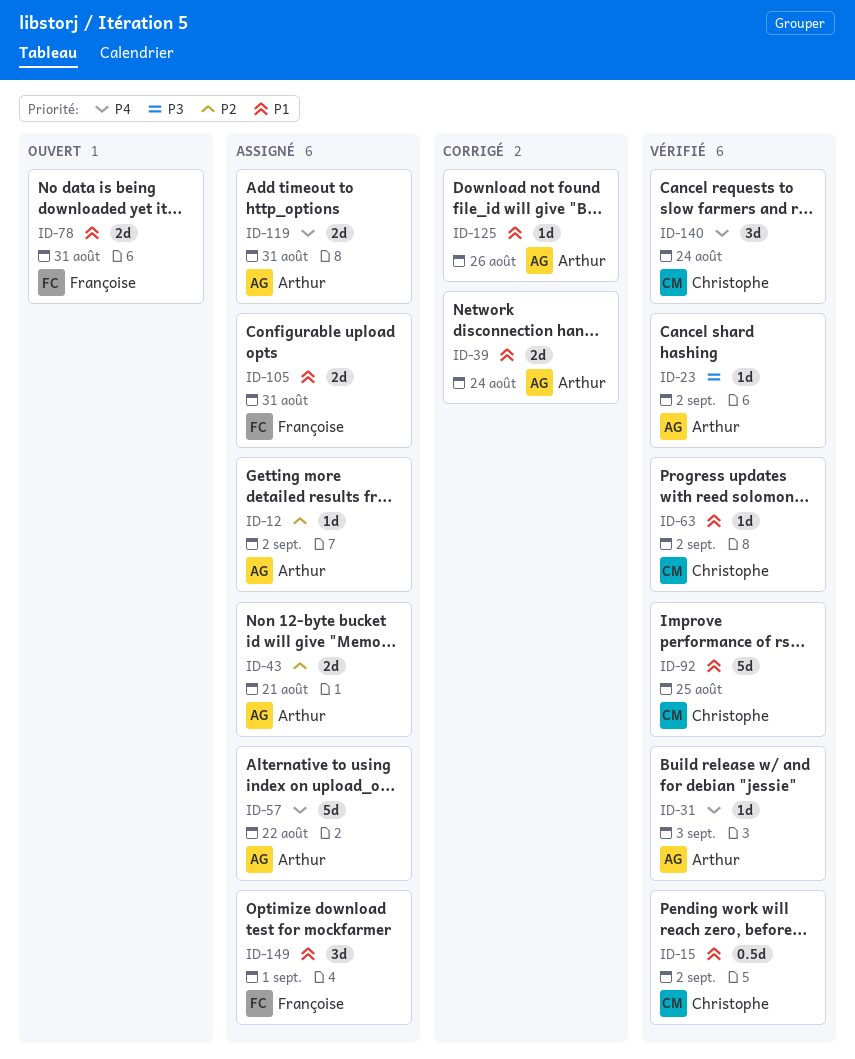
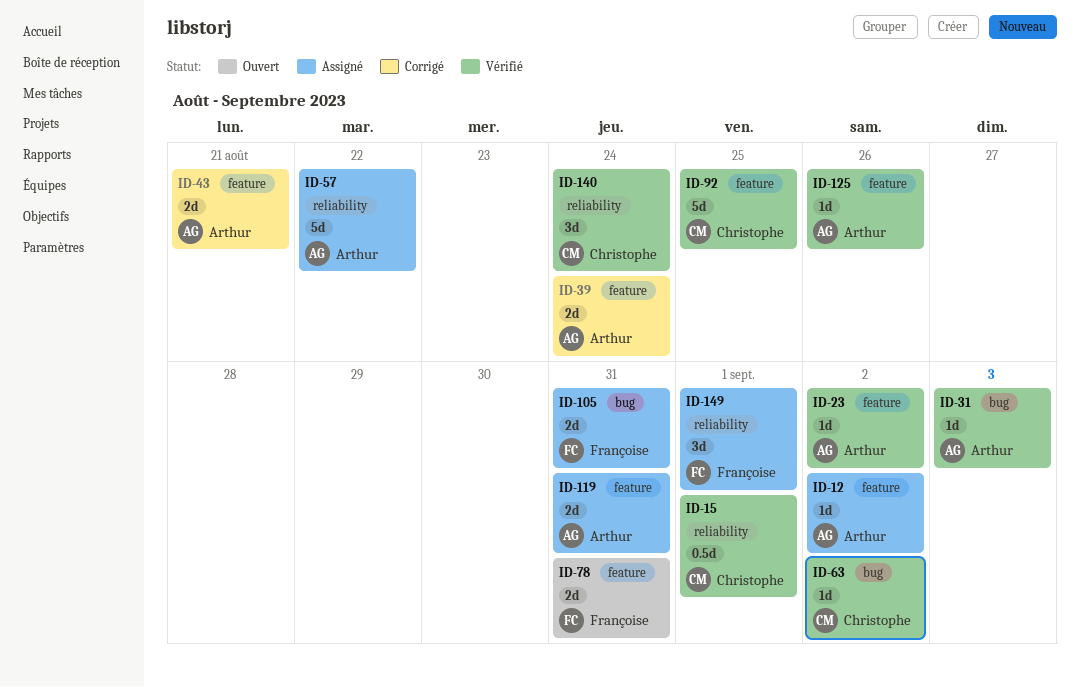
ID-15, due: Sep 2 -> Sep 1
ID-43, status: Assigné -> Corrigé
ID-125, status: Corrigé -> Vérifié

